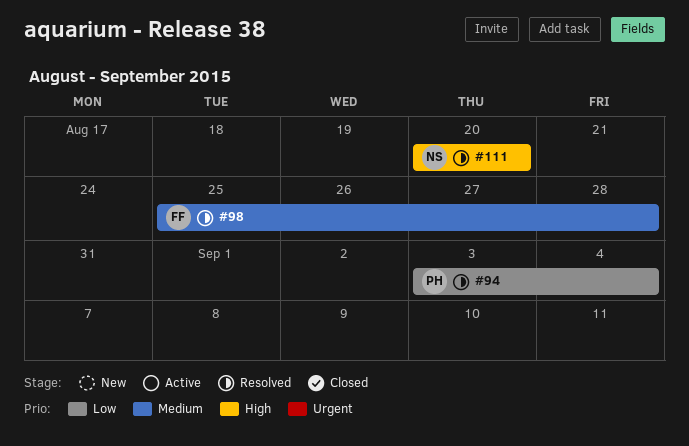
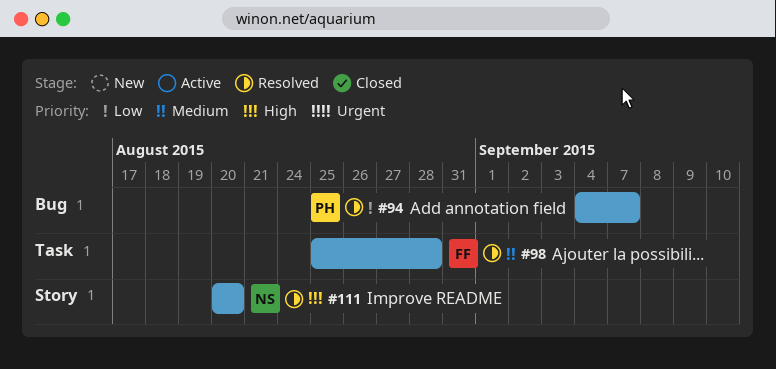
#94, start: Sep 3 -> Sep 4
#94, due: Sep 4 -> Sep 7

